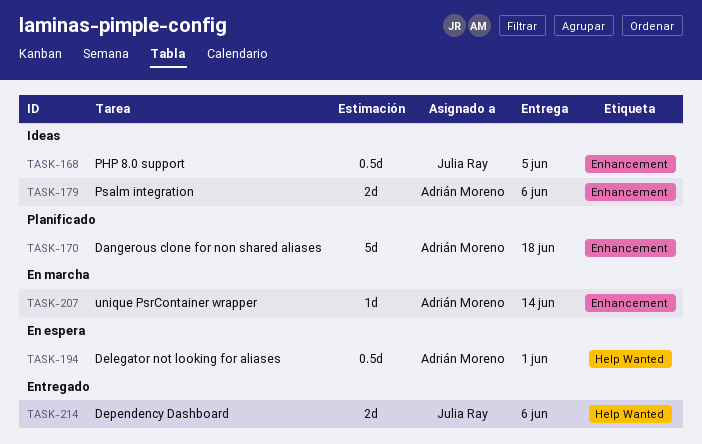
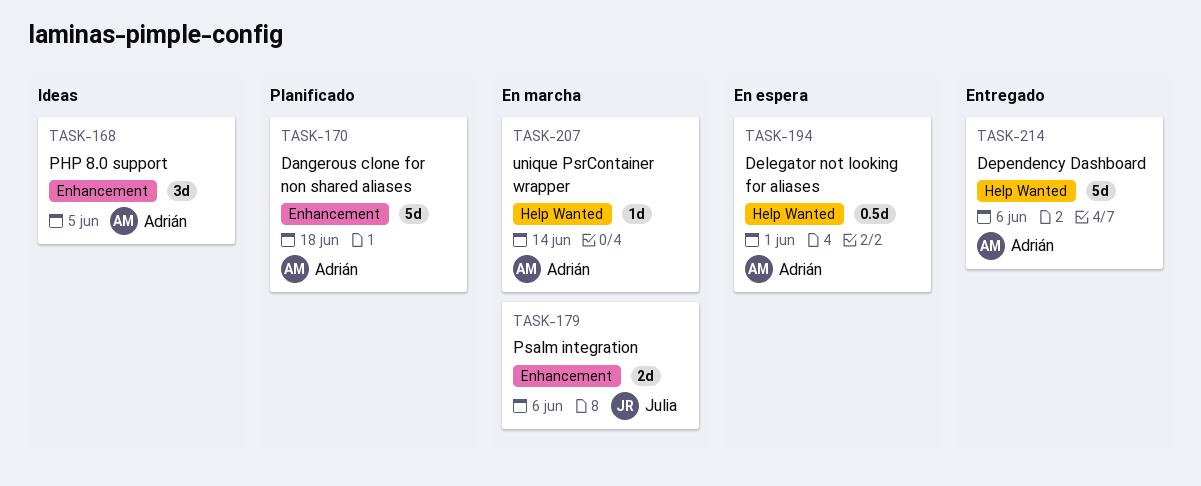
TASK-168, owner: Julia Ray -> Adrián Moreno
TASK-168, estimate: 0.5d -> 3d
TASK-179, status: Ideas -> En marcha
TASK-179, owner: Adrián Moreno -> Julia Ray
TASK-207, label: Enhancement -> Help Wanted
TASK-214, owner: Julia Ray -> Adrián Moreno
TASK-214, estimate: 2d -> 5d

